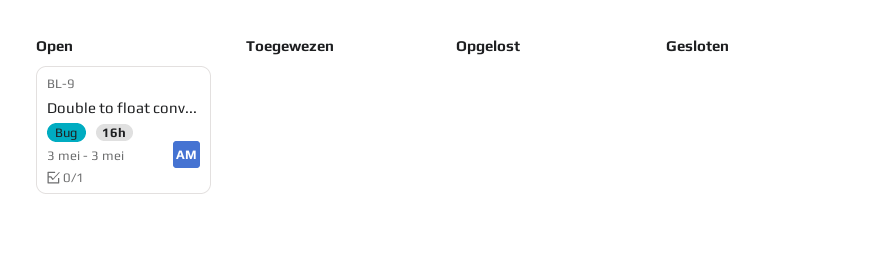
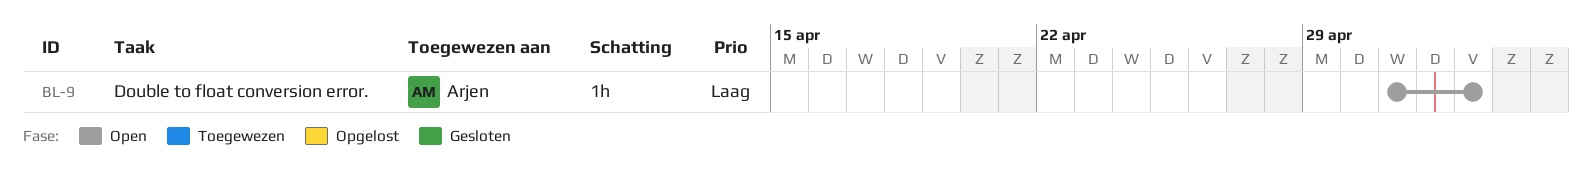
BL-9, estimate: 16h -> 1h
BL-9, start: May 3 -> May 1

